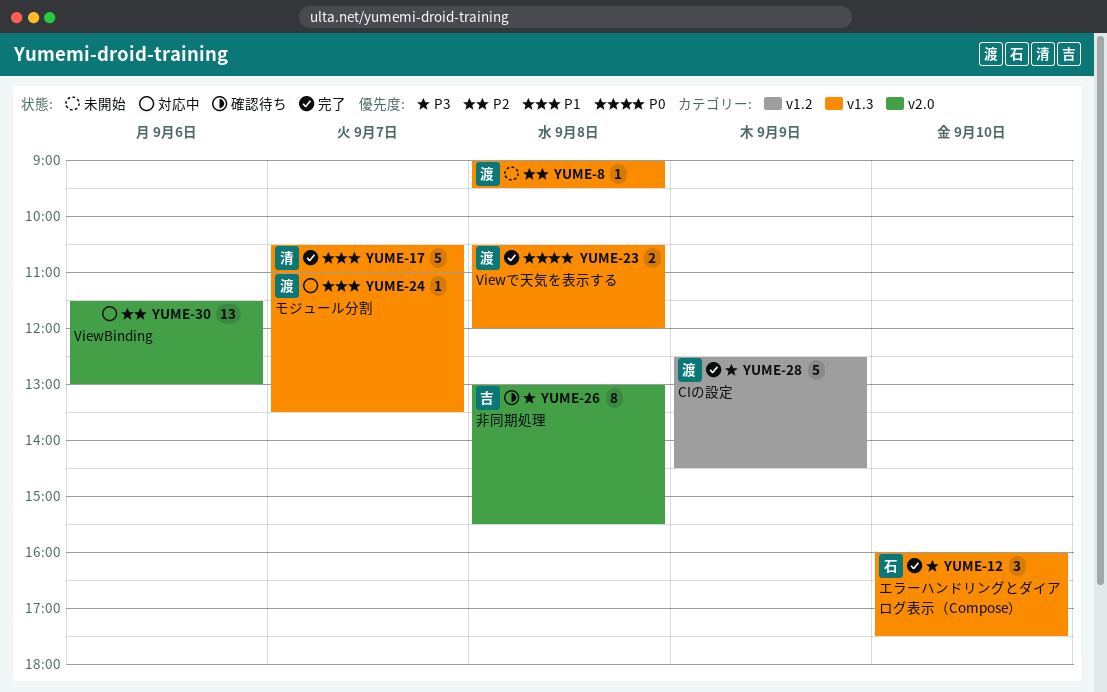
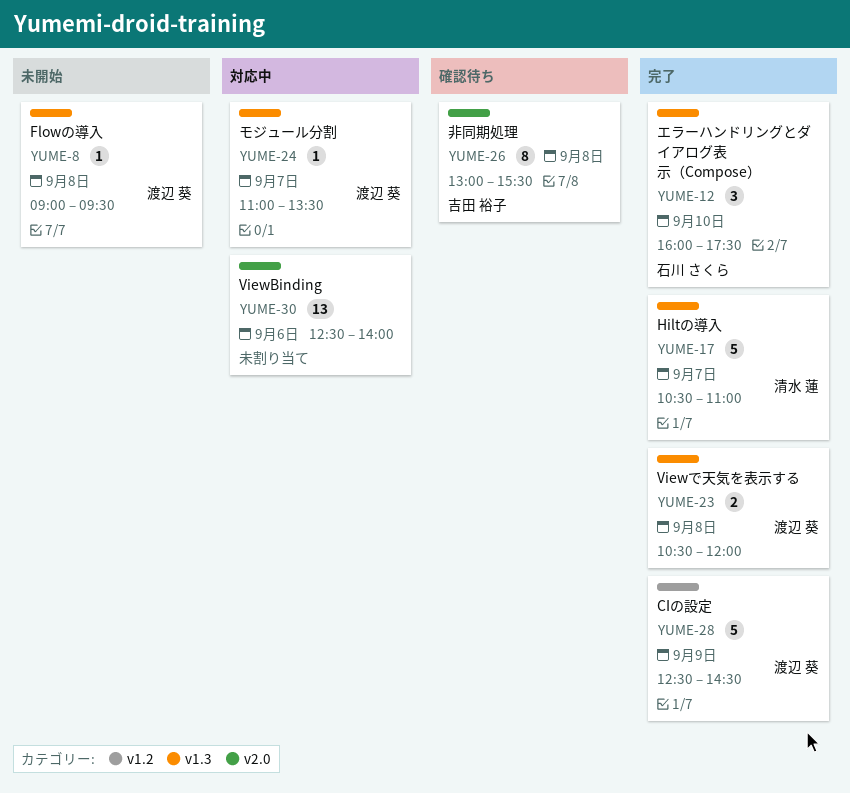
YUME-30, begins: 11:30 -> 12:30
YUME-30, ends: 13:00 -> 14:00

